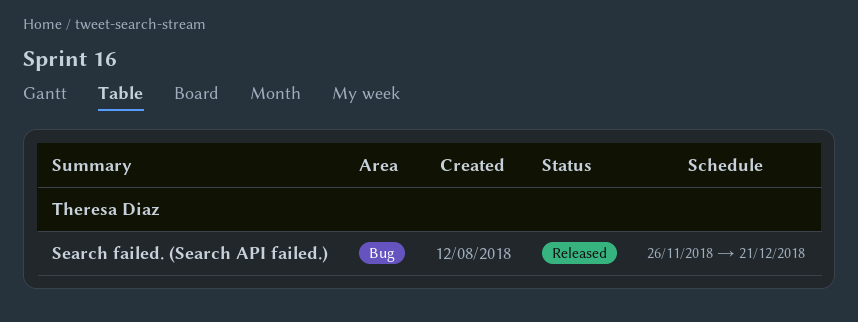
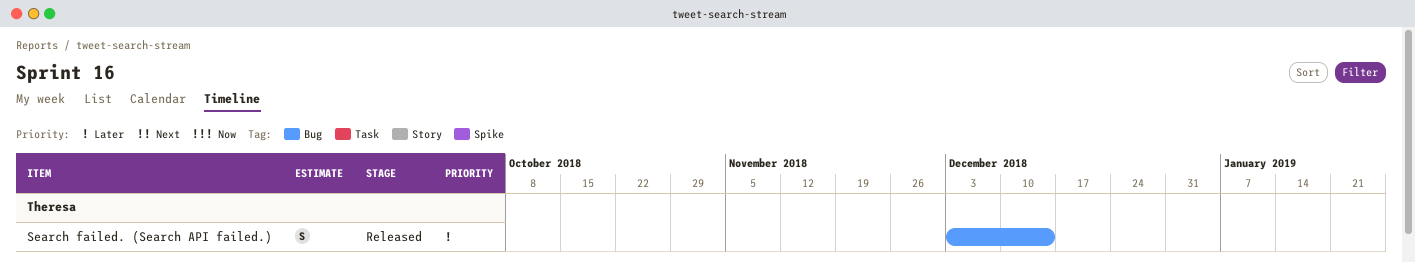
Search failed. (Search API failed.), start: Nov 26 -> Dec 3
Search failed. (Search API failed.), due: Dec 21 -> Dec 14

